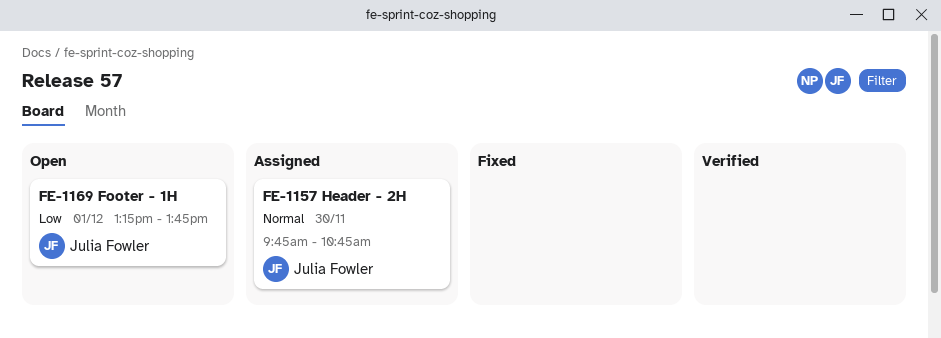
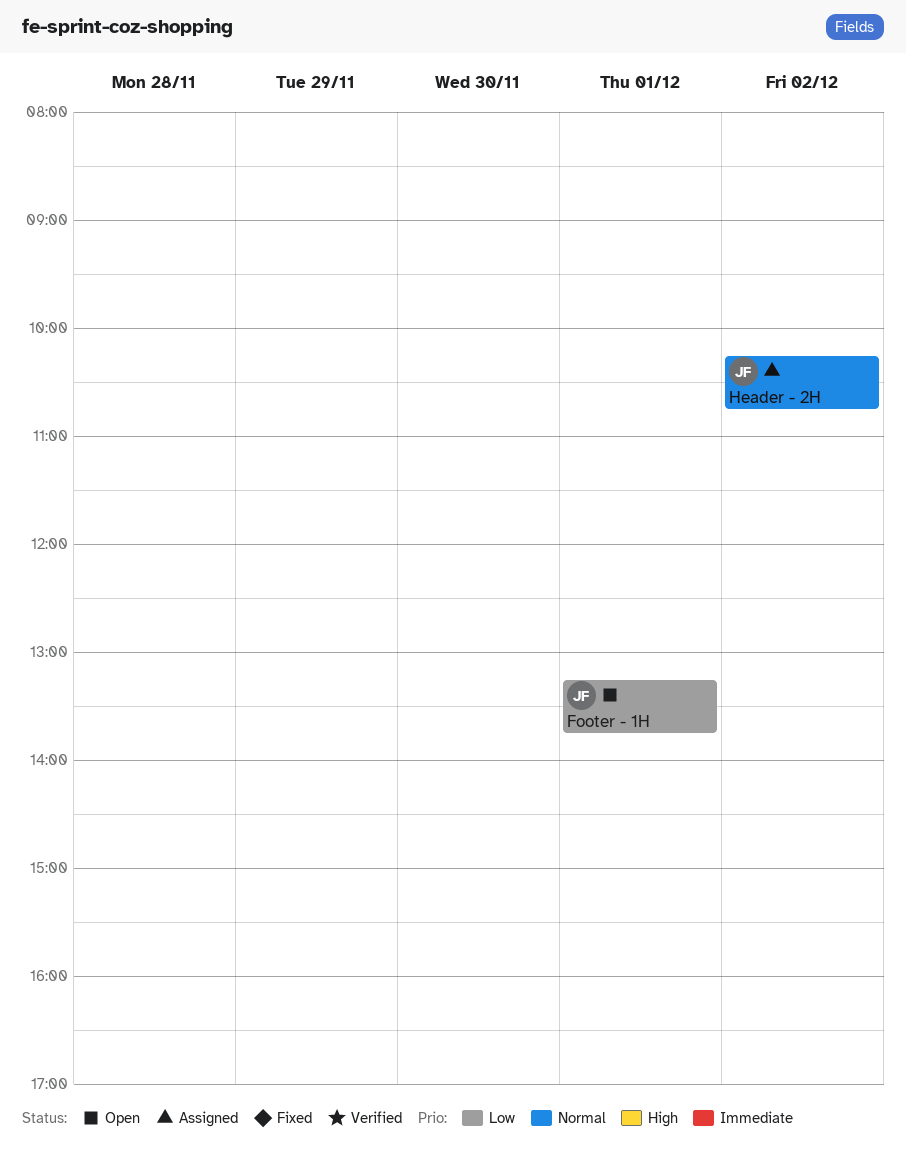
Header - 2H, day: Nov 30 -> Dec 2
Header - 2H, begins: 09:45 -> 10:15

